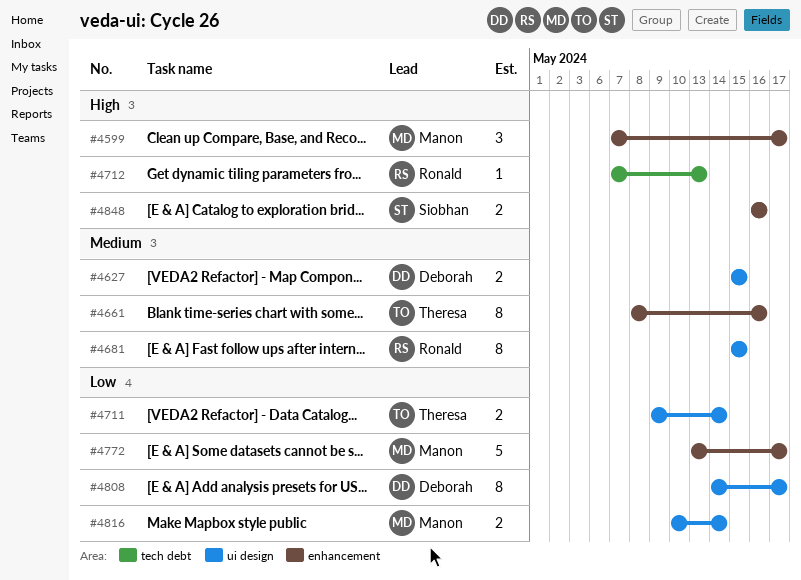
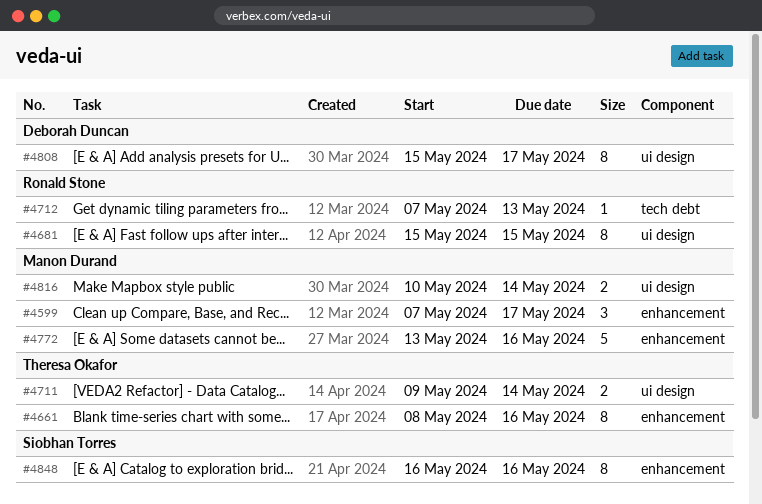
#4627: present -> none
#4772, due: May 17 -> May 16
#4808, start: May 14 -> May 15
#4848, estimate: 2 -> 8

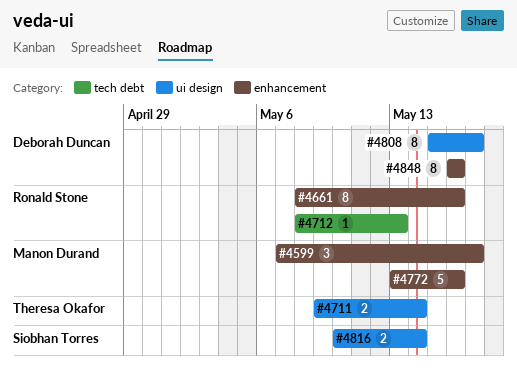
#4661, owner: Theresa Okafor -> Ronald Stone
#4681: present -> none
#4712, start: May 7 -> May 8
#4816, owner: Manon Durand -> Siobhan Torres
#4848, owner: Siobhan Torres -> Deborah Duncan

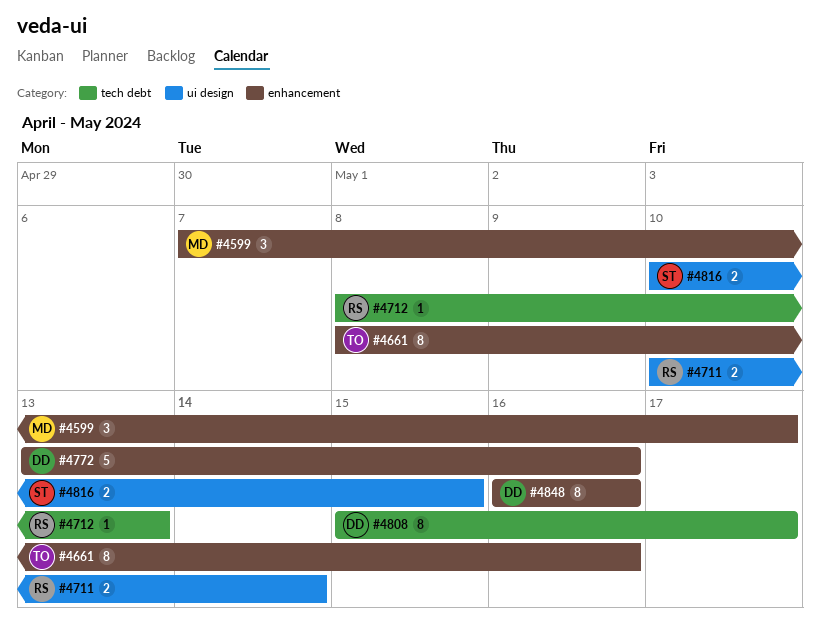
#4661, owner: Ronald Stone -> Theresa Okafor
#4711, owner: Theresa Okafor -> Ronald Stone
#4711, start: May 9 -> May 10
#4772, owner: Manon Durand -> Deborah Duncan
#4808, label: ui design -> tech debt
#4816, due: May 14 -> May 15

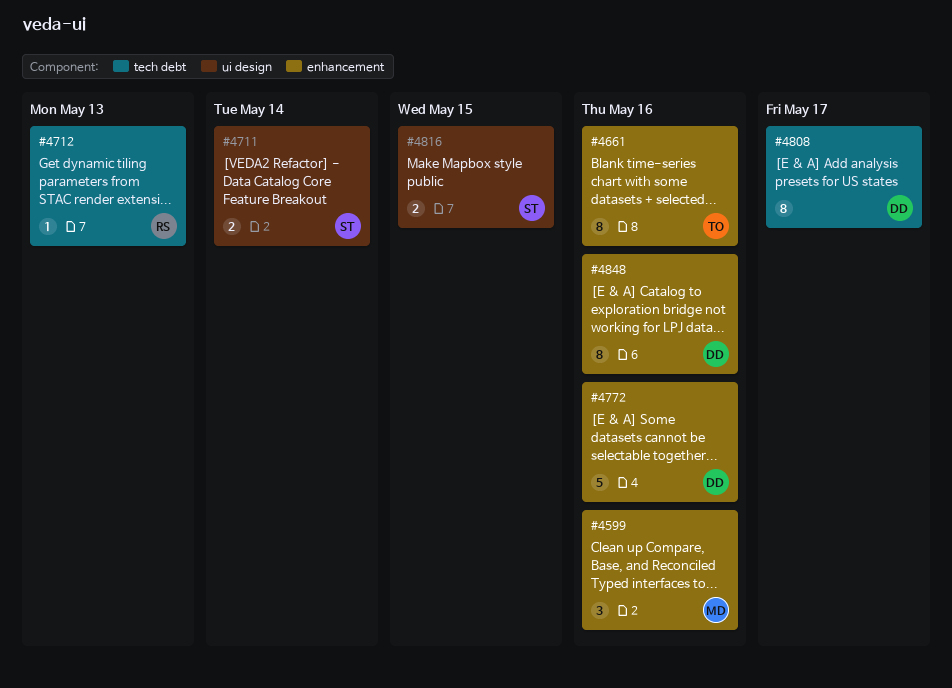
#4599, due: May 17 -> May 16
#4711, owner: RS -> ST

